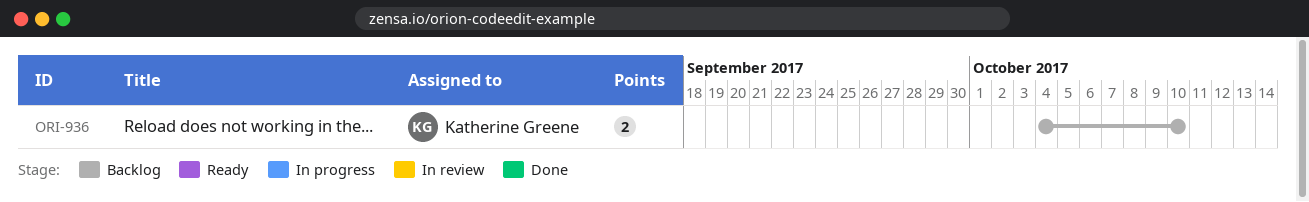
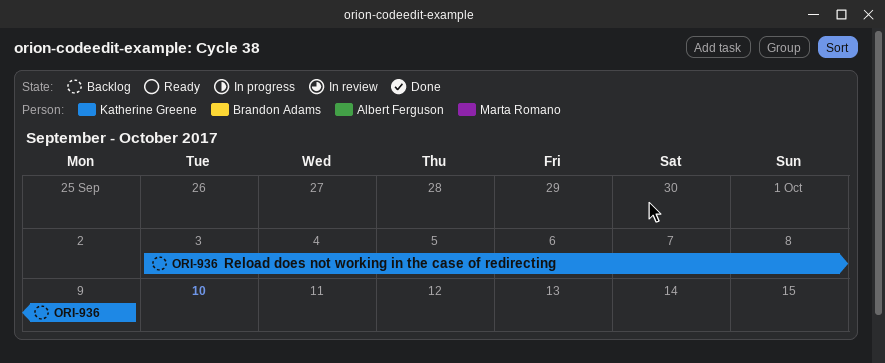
ORI-936, start: Oct 4 -> Oct 3
ORI-936, due: Oct 10 -> Oct 9

